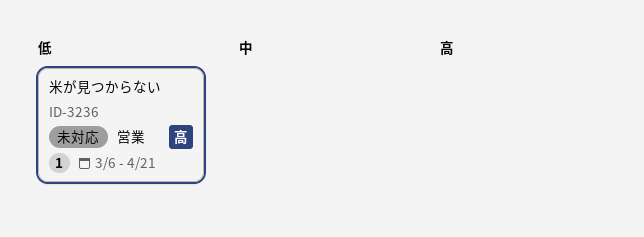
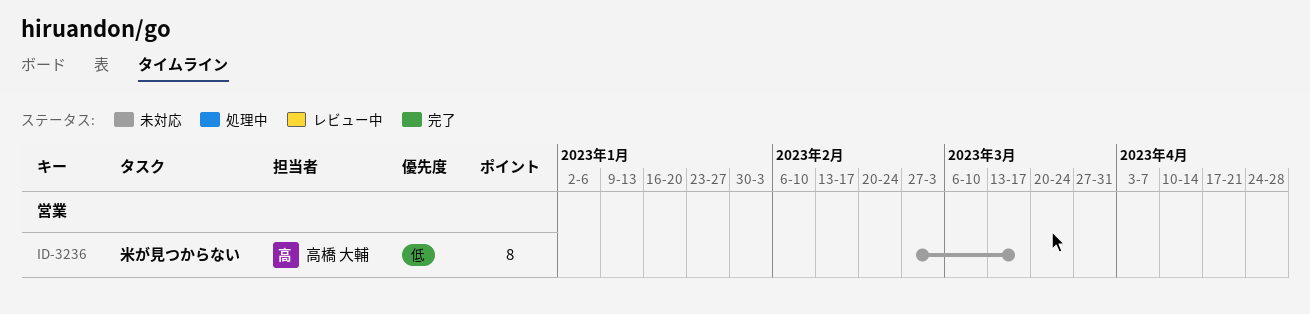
ID-3236, estimate: 1 -> 8
ID-3236, start: Mar 6 -> Feb 27
ID-3236, due: Apr 21 -> Mar 17

